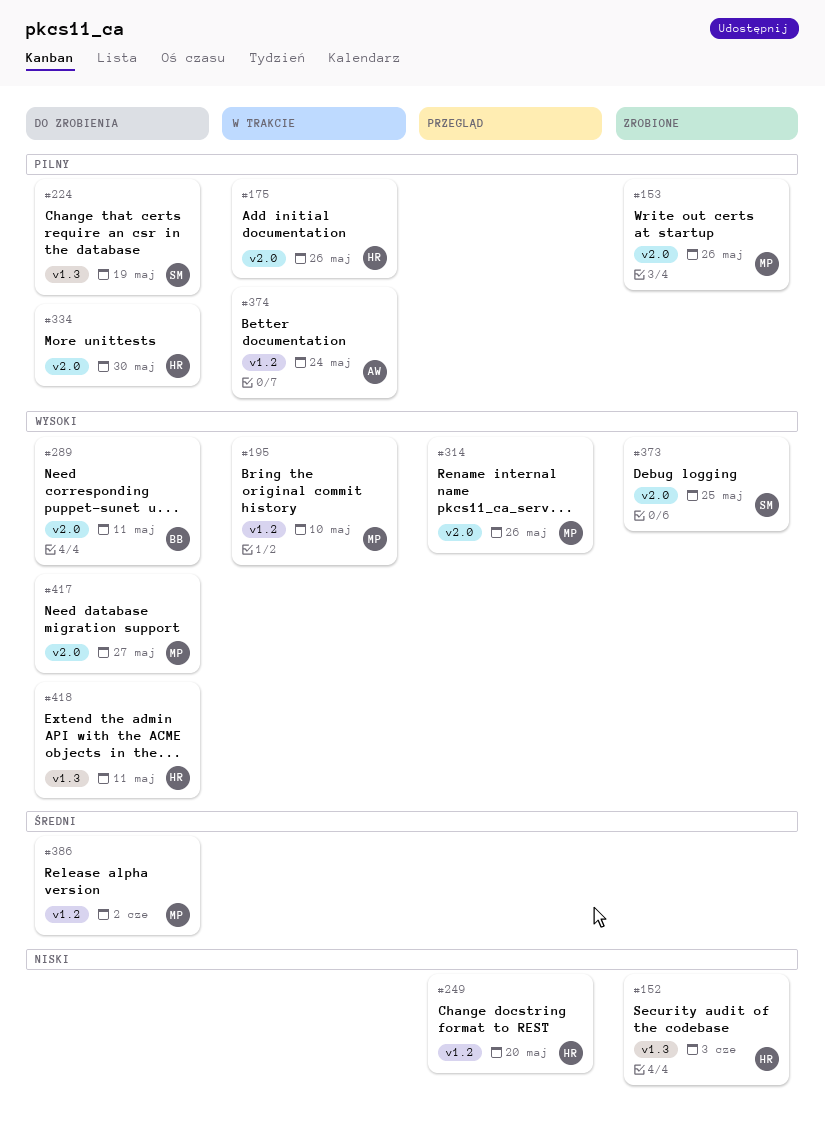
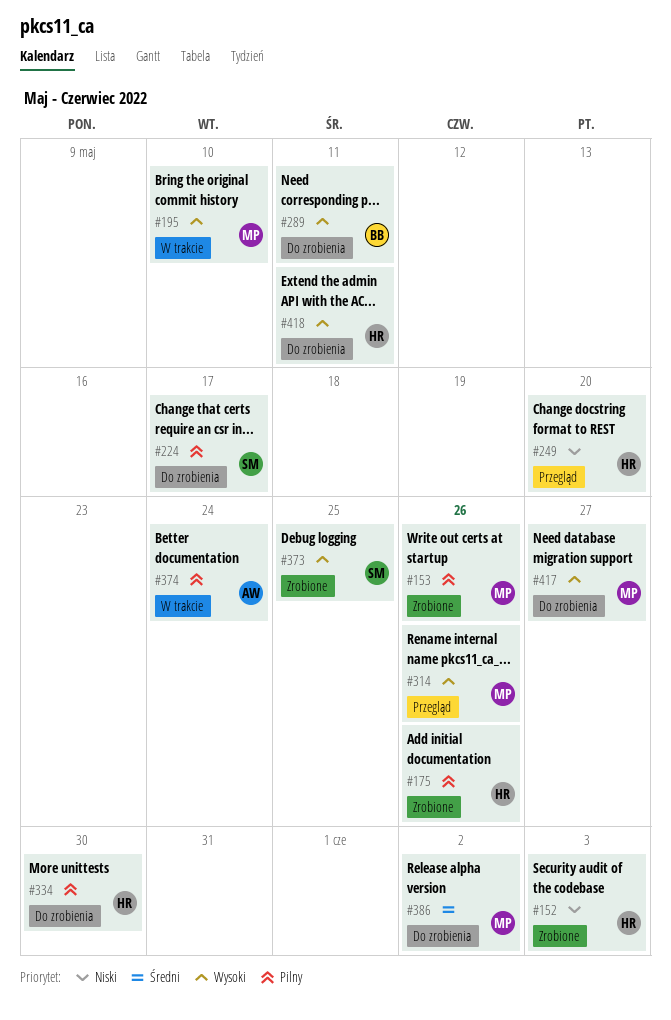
#175, status: W trakcie -> Zrobione
#224, due: May 19 -> May 17

